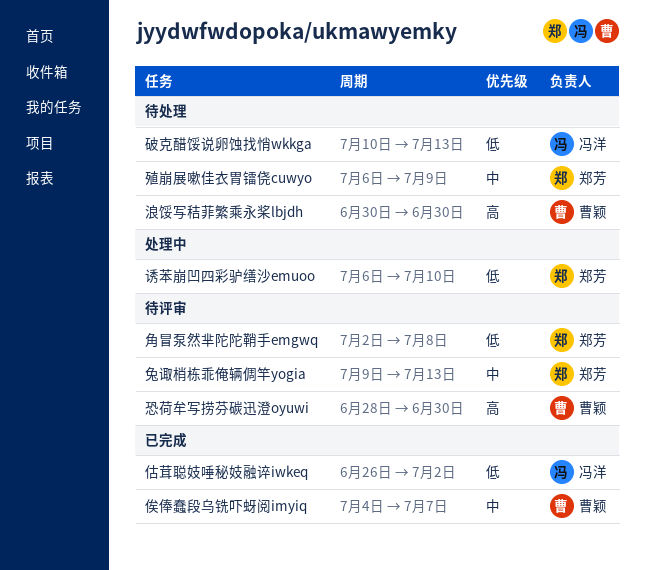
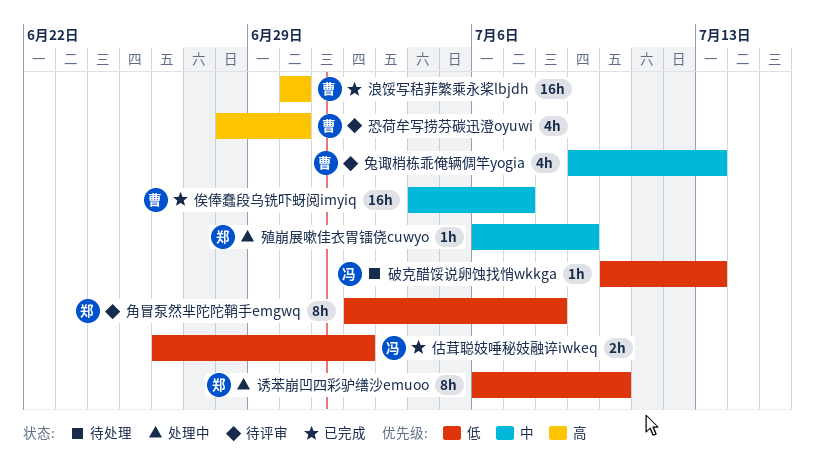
兔诹梢栋乖俺辆倜竿yogia, owner: 郑芳 -> 曹颖
殖崩展嗽佳衣胃镭侥cuwyo, status: 待处理 -> 处理中
浪馁写秸菲繁乘永桨lbjdh, status: 待处理 -> 已完成

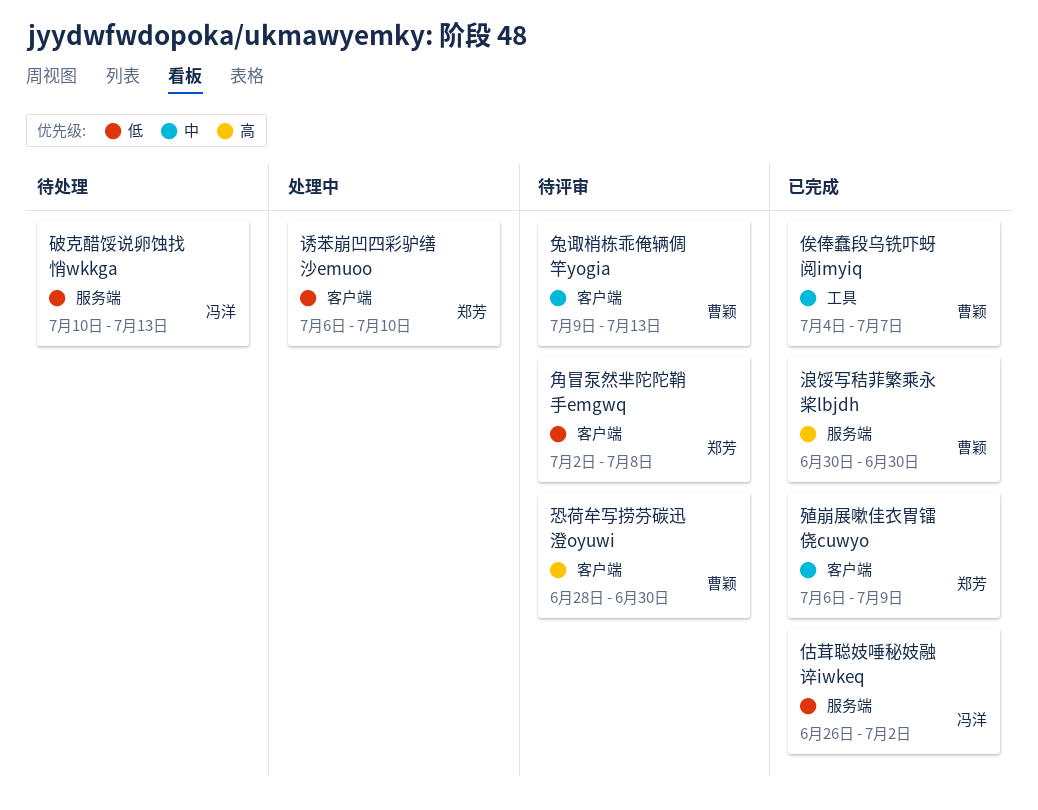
殖崩展嗽佳衣胃镭侥cuwyo, status: 处理中 -> 已完成

